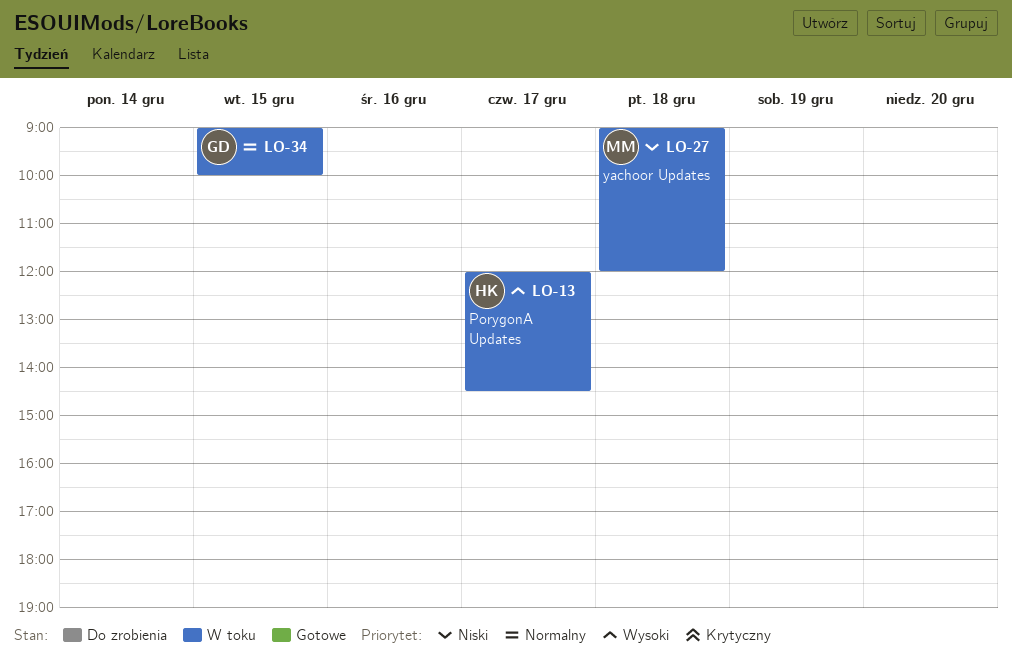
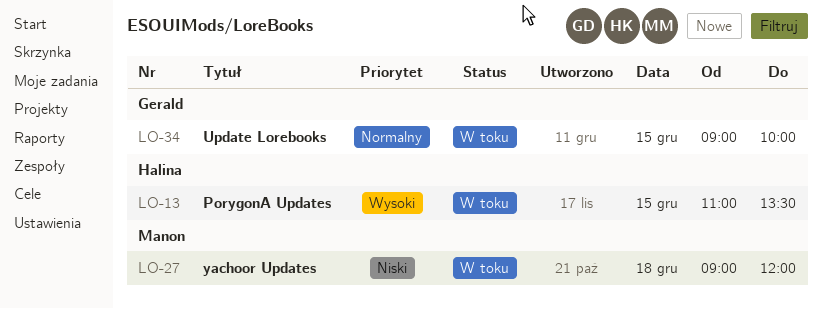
LO-13, day: Dec 17 -> Dec 15
LO-13, begins: 12:00 -> 11:00
LO-13, ends: 14:30 -> 13:30

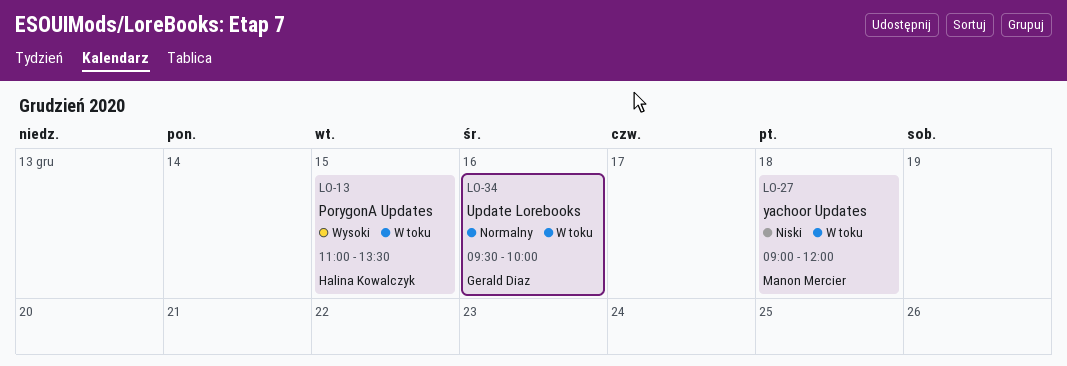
LO-34, day: Dec 15 -> Dec 16
LO-34, begins: 09:00 -> 09:30

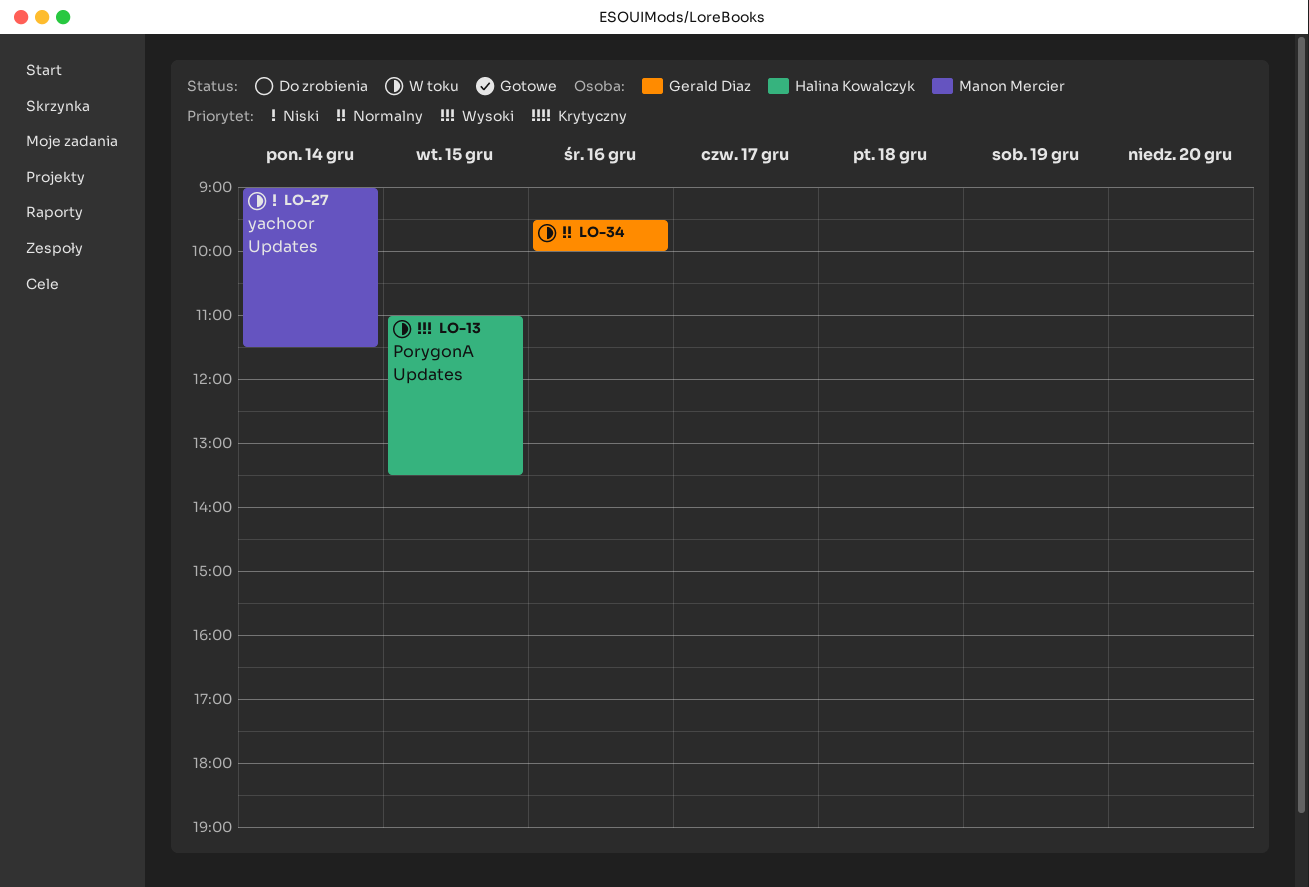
LO-27, day: Dec 18 -> Dec 14
LO-27, ends: 12:00 -> 11:30

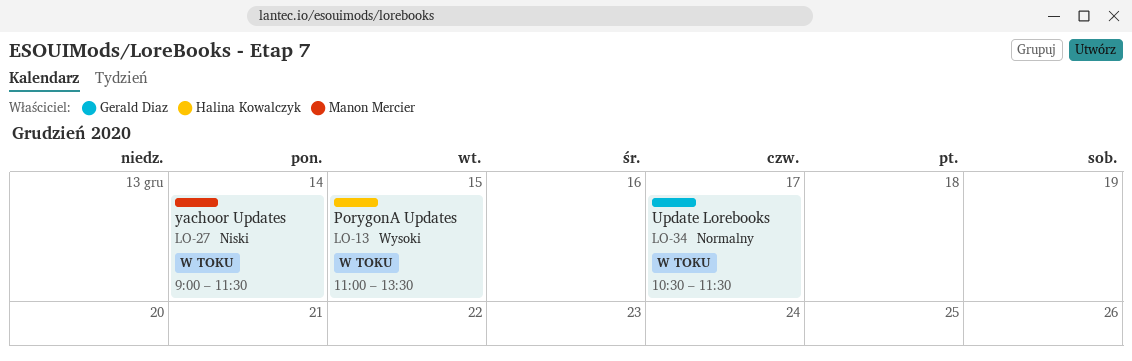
LO-34, day: Dec 16 -> Dec 17
LO-34, begins: 09:30 -> 10:30
LO-34, ends: 10:00 -> 11:30

